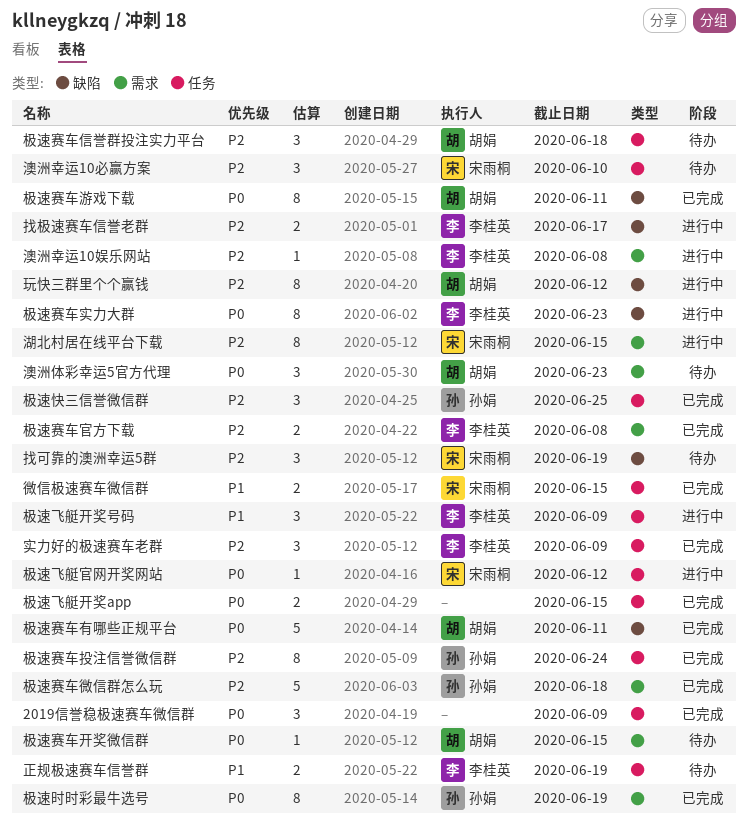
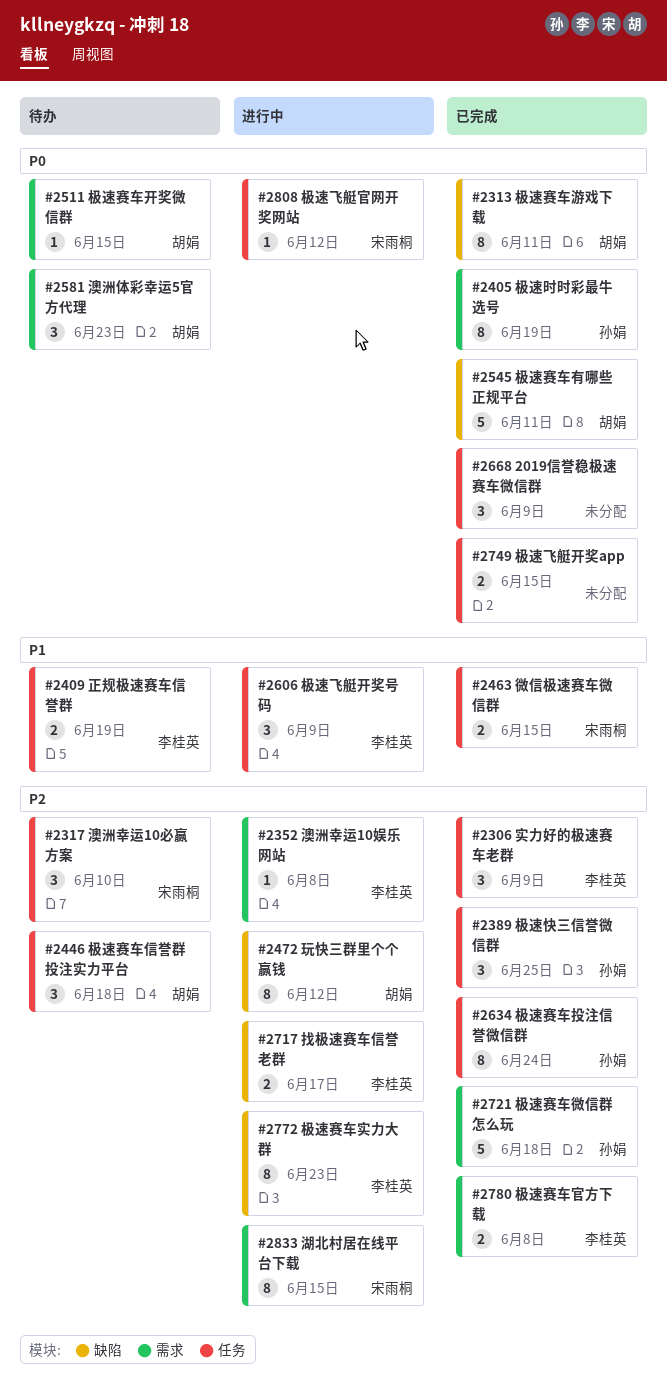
找可靠的澳洲幸运5群: present -> none
极速赛车实力大群, priority: P0 -> P2

